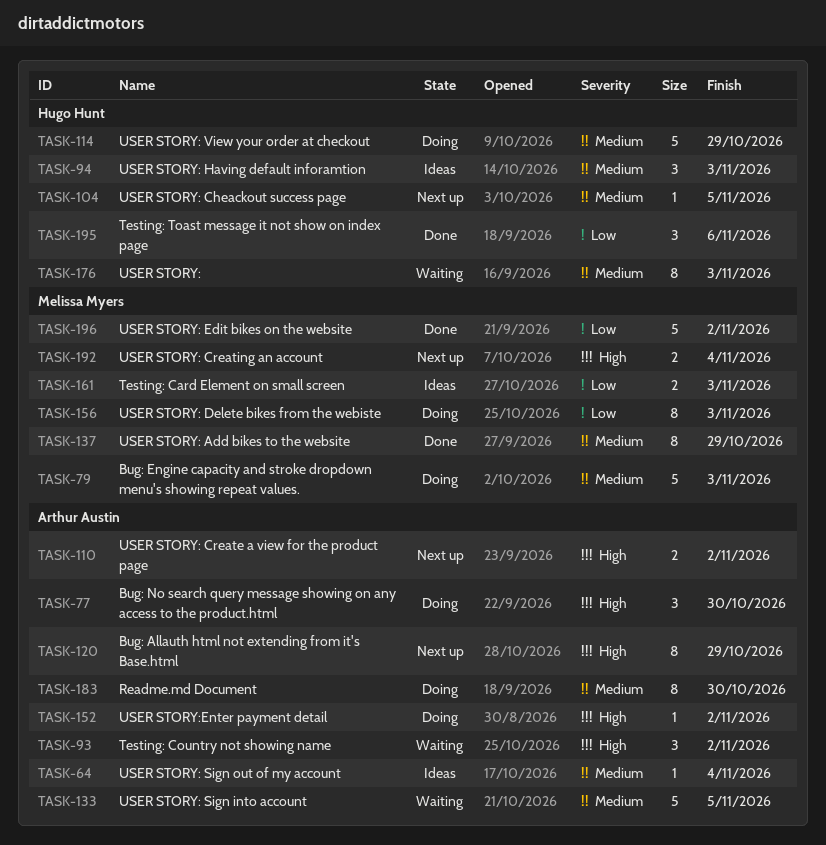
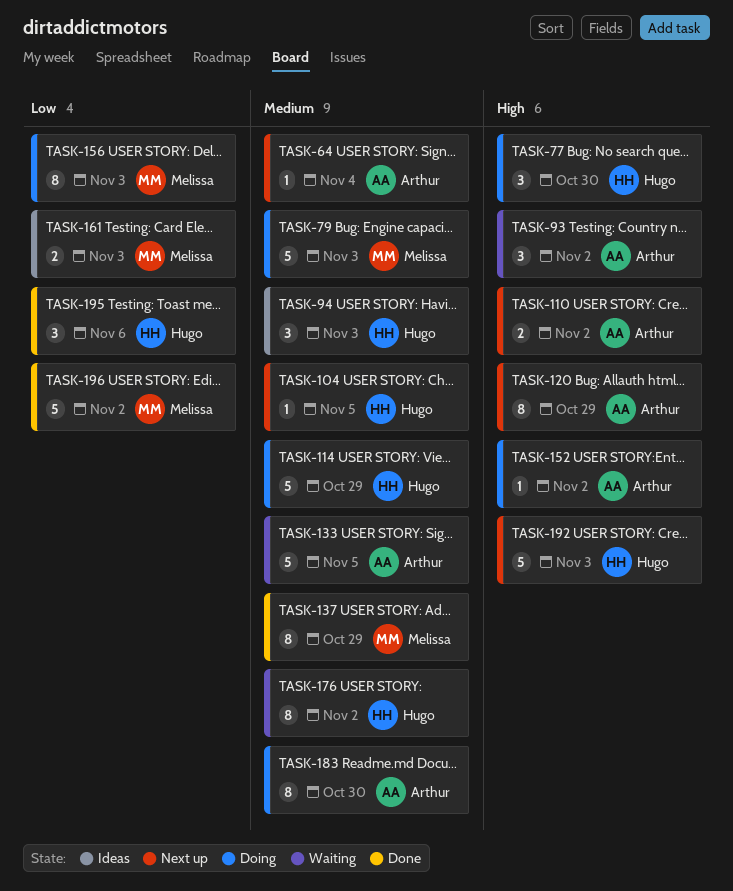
TASK-64, status: Ideas -> Next up
TASK-77, owner: Arthur Austin -> Hugo Hunt
TASK-176, due: Nov 3 -> Nov 2
TASK-192, owner: Melissa Myers -> Hugo Hunt
TASK-192, estimate: 2 -> 5
TASK-192, due: Nov 4 -> Nov 3

